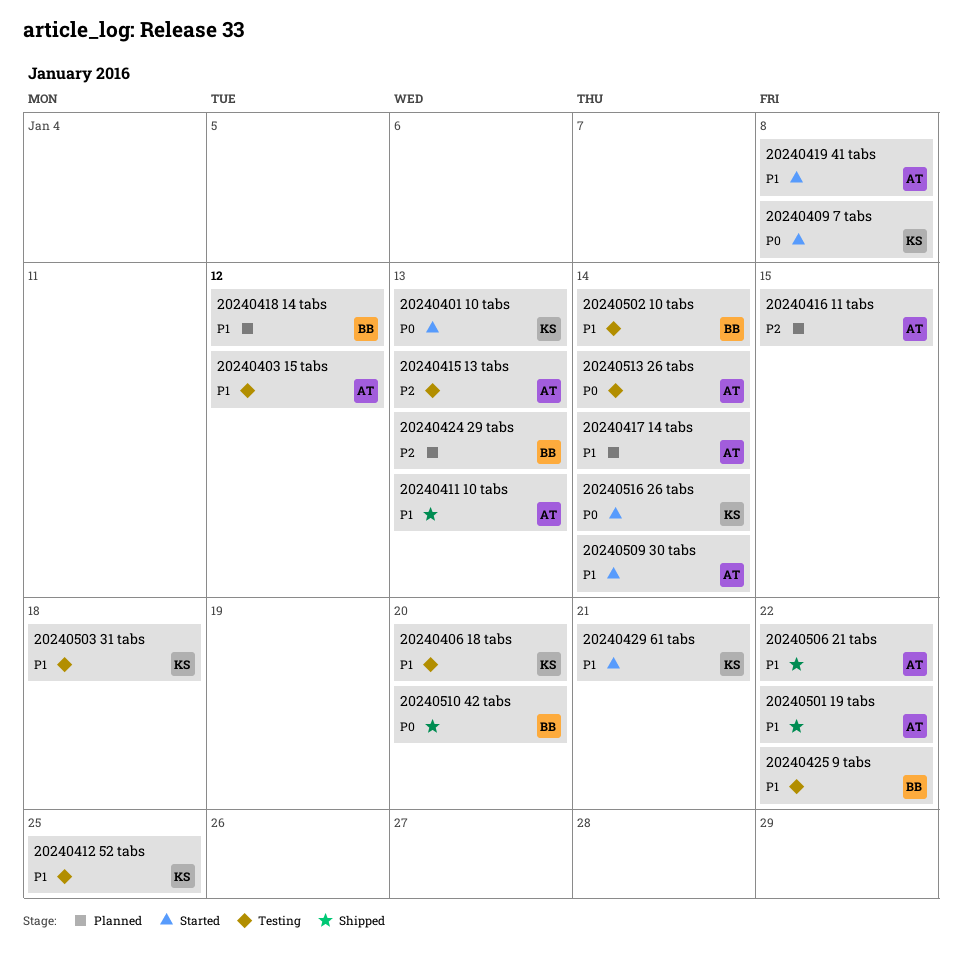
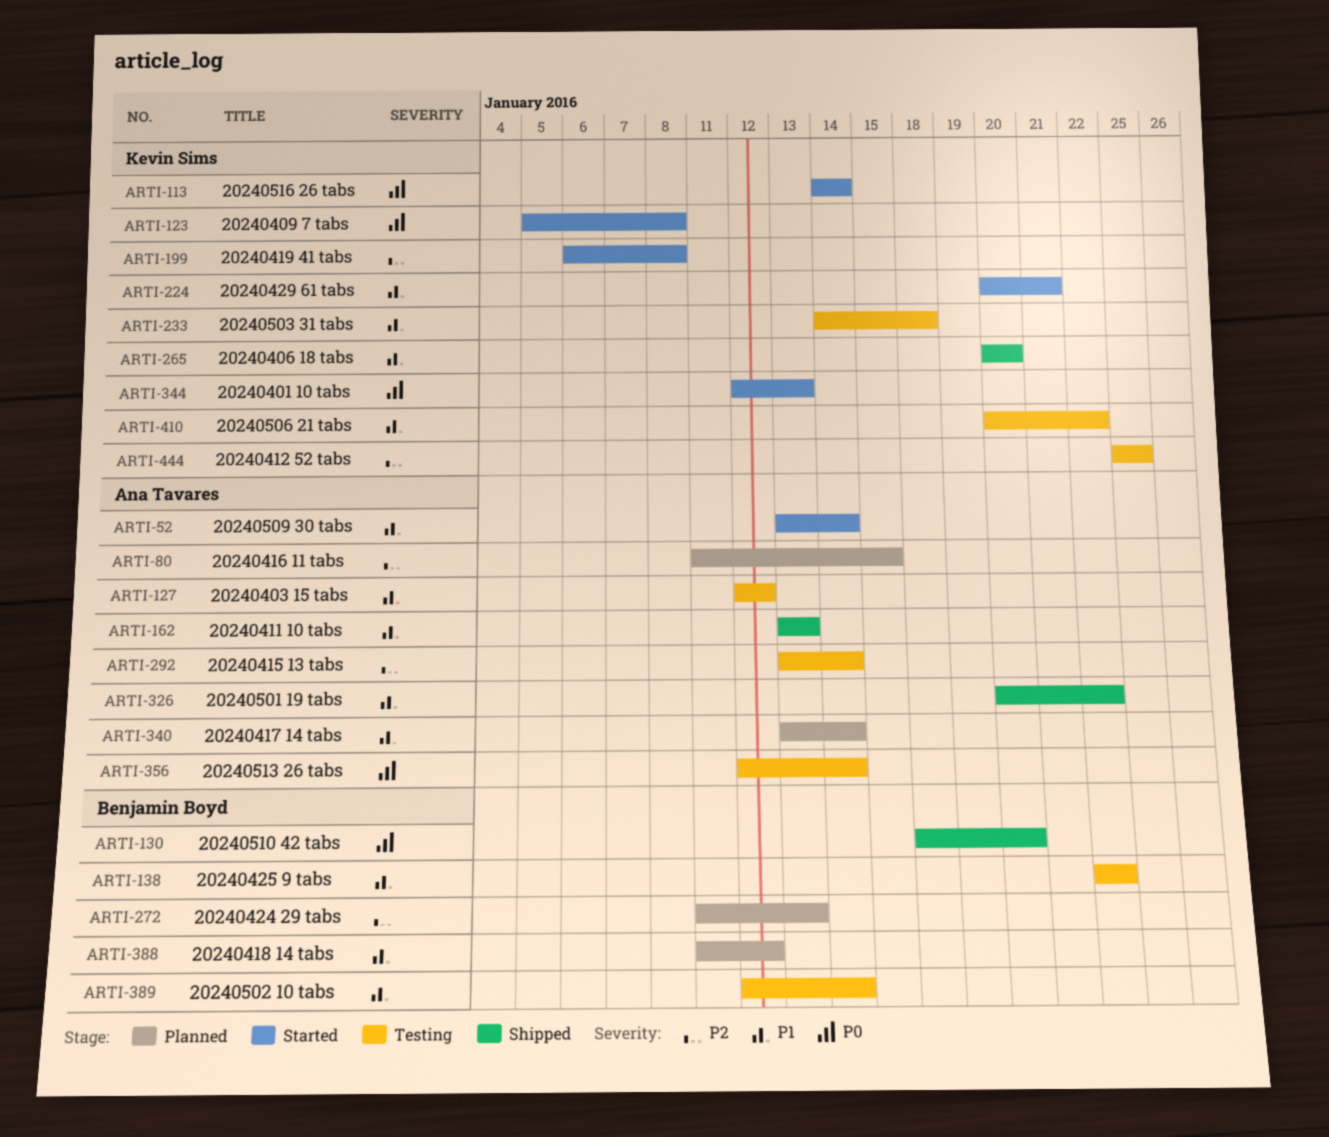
20240406 18 tabs, status: Testing -> Shipped
20240412 52 tabs, priority: P1 -> P2
20240415 13 tabs, due: Jan 13 -> Jan 14
20240419 41 tabs, owner: Ana Tavares -> Kevin Sims
20240419 41 tabs, priority: P1 -> P2
20240506 21 tabs, status: Shipped -> Testing
20240506 21 tabs, owner: Ana Tavares -> Kevin Sims

